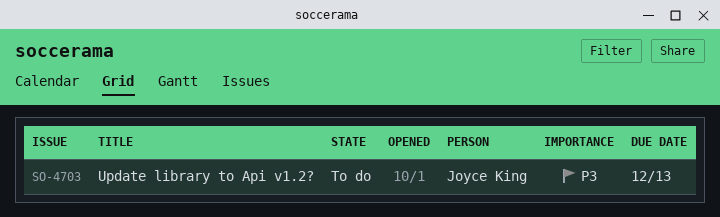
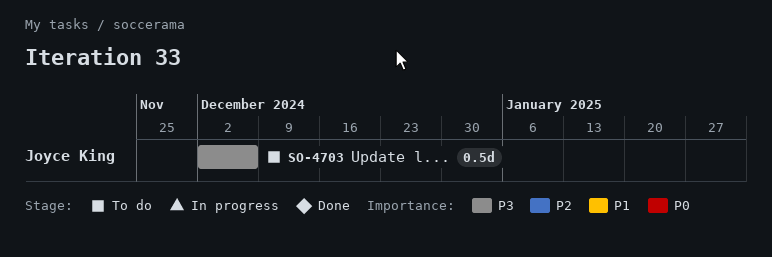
SO-4703, due: Dec 13 -> Dec 6

